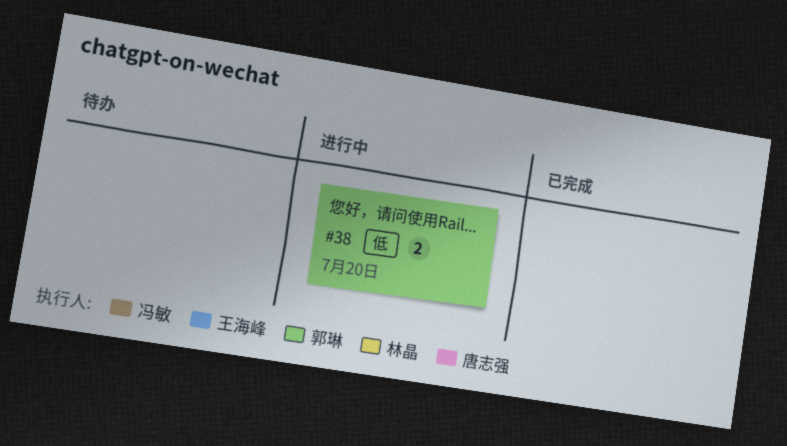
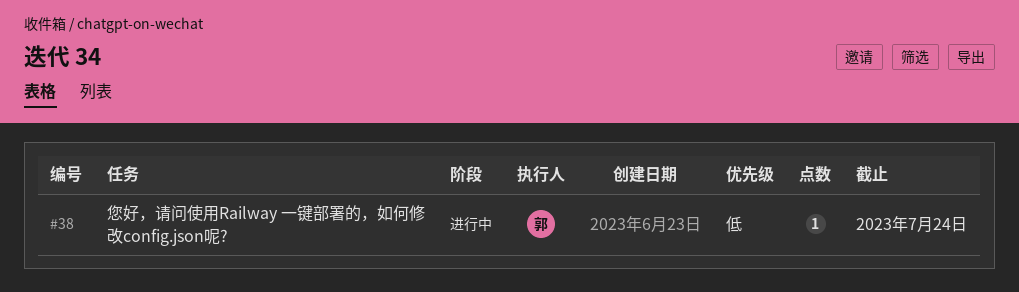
#38, estimate: 2 -> 1
#38, due: Jul 20 -> Jul 24

